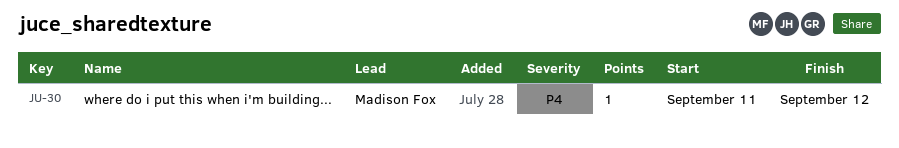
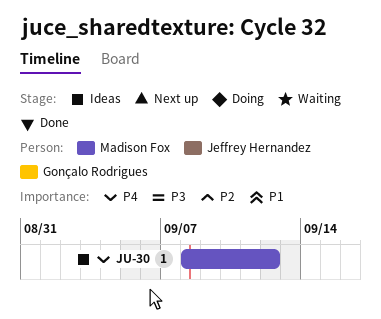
JU-30, start: Sep 11 -> Sep 8

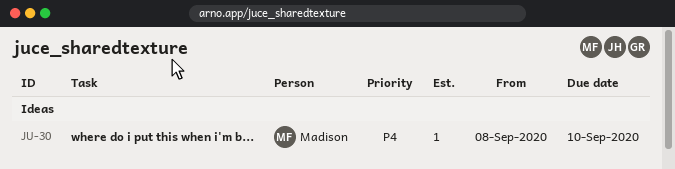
JU-30, due: Sep 12 -> Sep 10

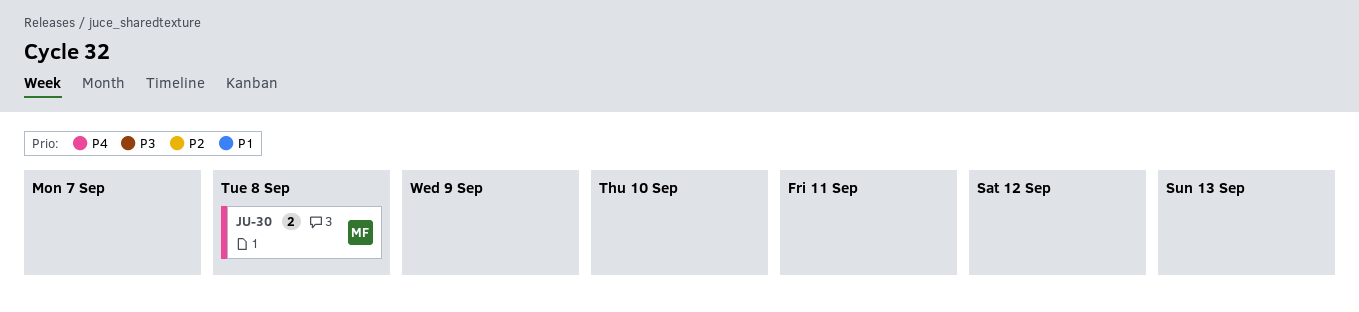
JU-30, estimate: 1 -> 2
JU-30, due: Sep 10 -> Sep 8

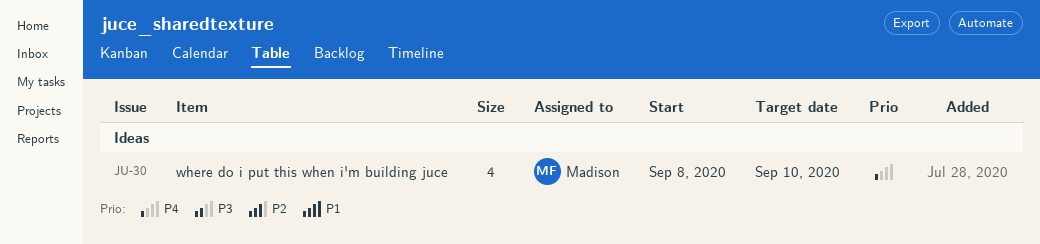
JU-30, estimate: 2 -> 4
JU-30, due: Sep 8 -> Sep 10

